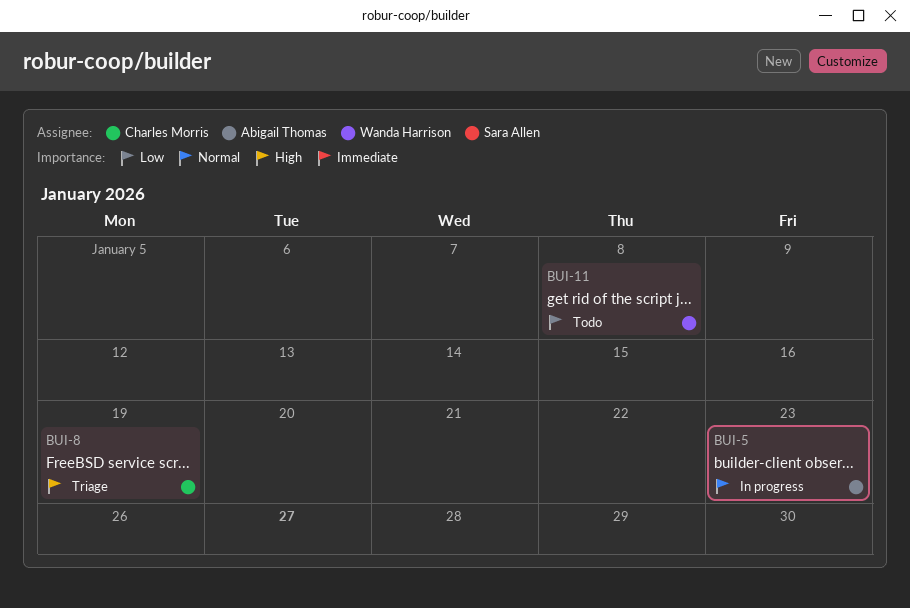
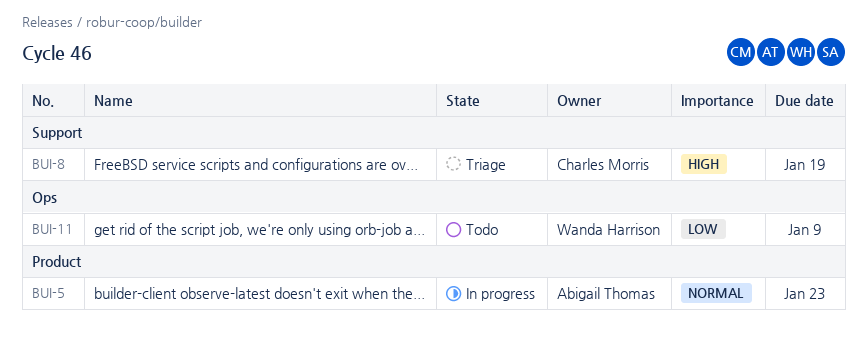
BUI-11, due: Jan 8 -> Jan 9

